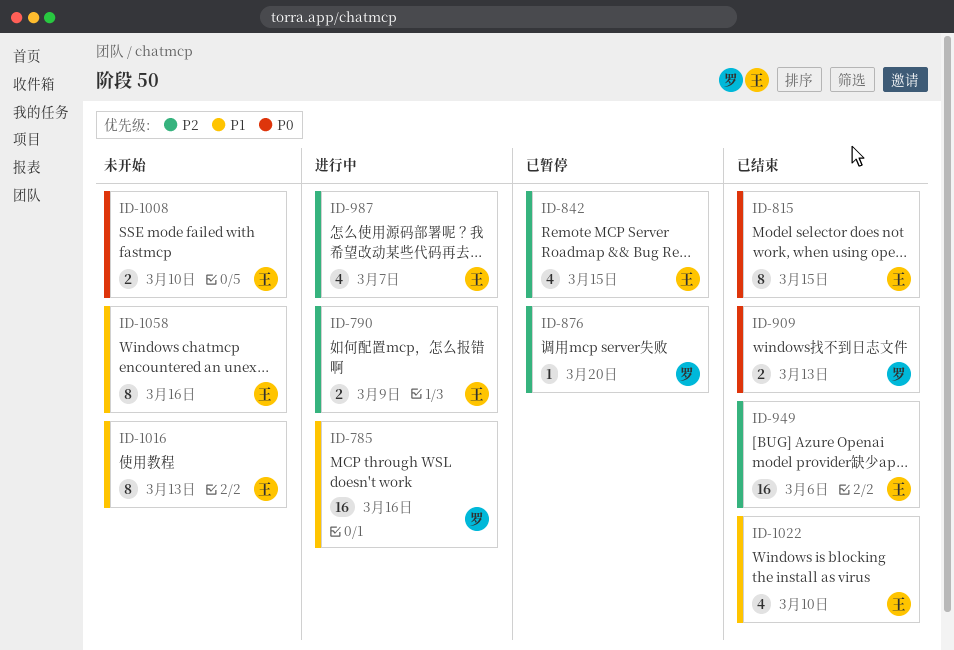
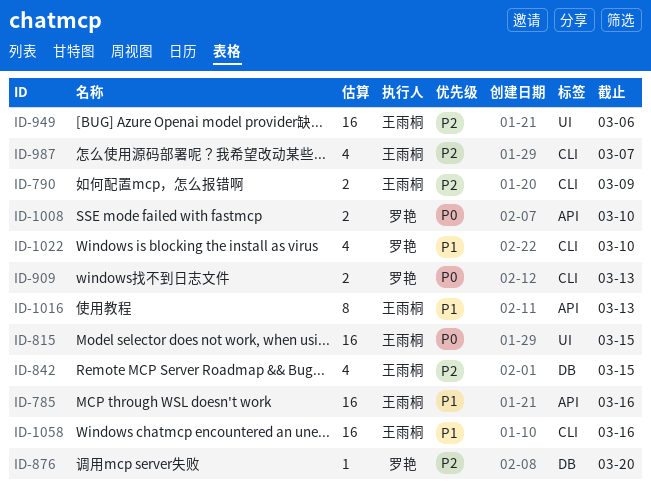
ID-785, owner: 罗艳 -> 王雨桐
ID-815, estimate: 8 -> 16
ID-1008, owner: 王雨桐 -> 罗艳
ID-1022, owner: 王雨桐 -> 罗艳
ID-1058, estimate: 8 -> 16

